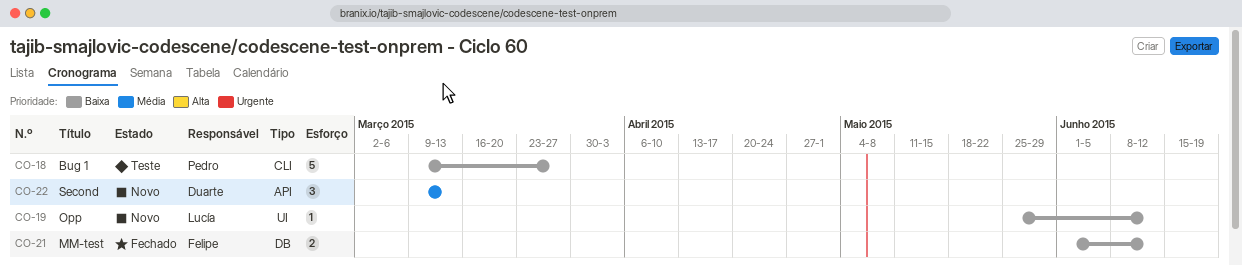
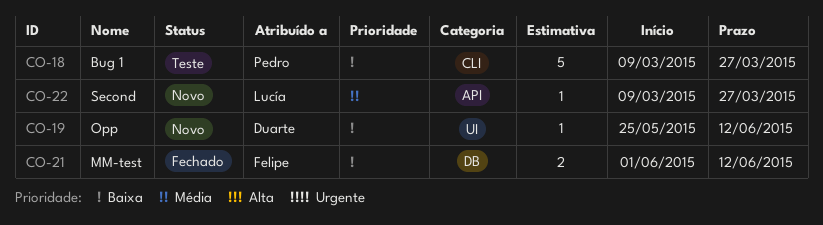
CO-19, owner: Lucía -> Duarte
CO-22, owner: Duarte -> Lucía
CO-22, estimate: 3 -> 1
CO-22, due: Mar 13 -> Mar 27

